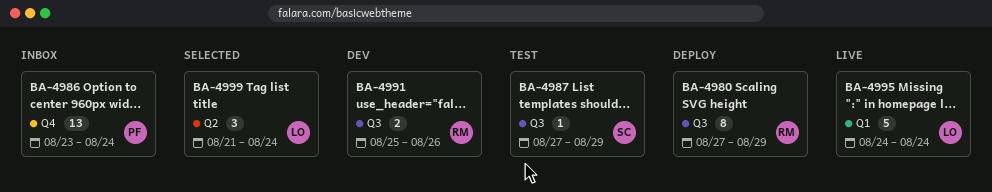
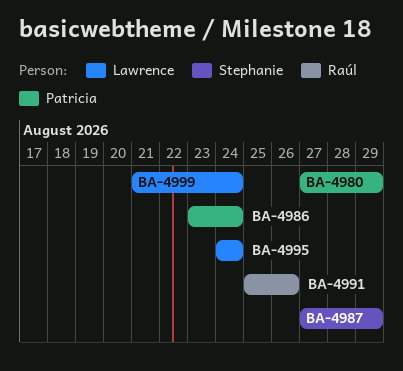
BA-4980, owner: Raúl -> Patricia

